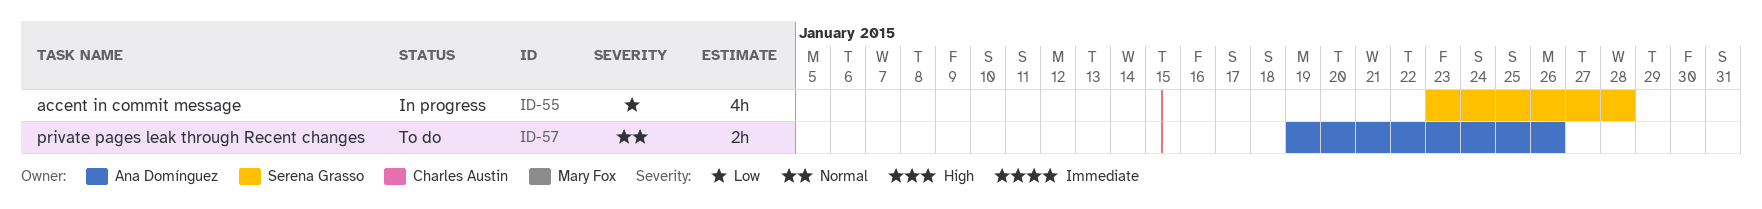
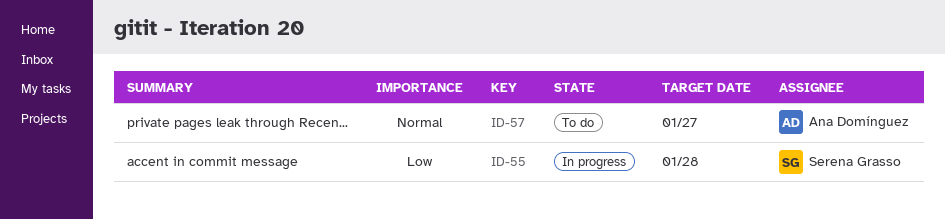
ID-57, due: Jan 26 -> Jan 27

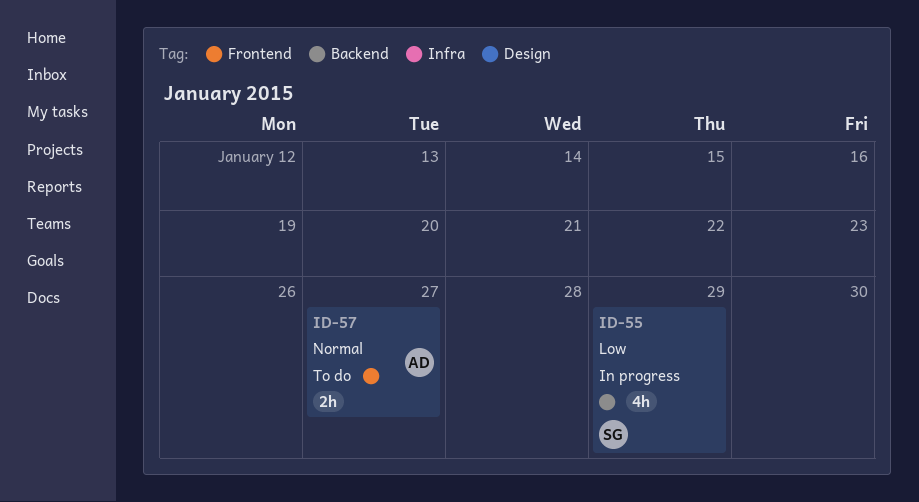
ID-55, due: Jan 28 -> Jan 29

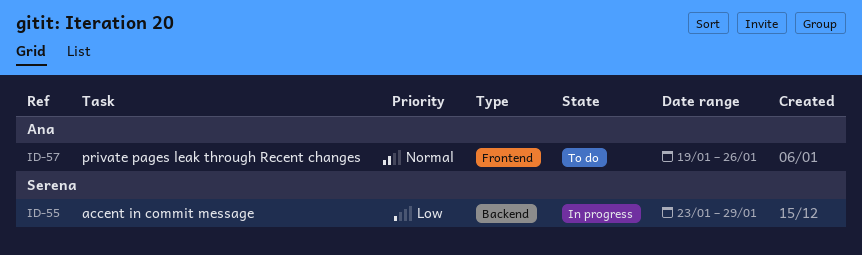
ID-57, due: Jan 27 -> Jan 26

